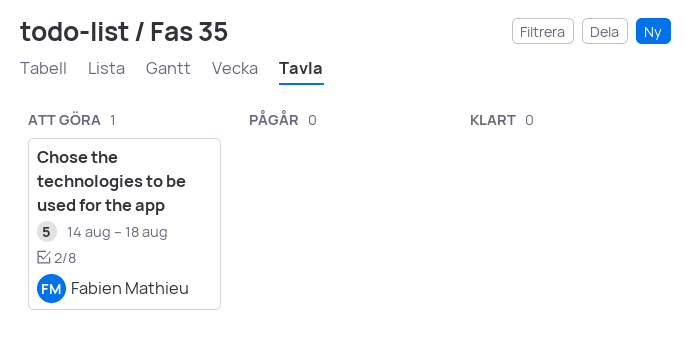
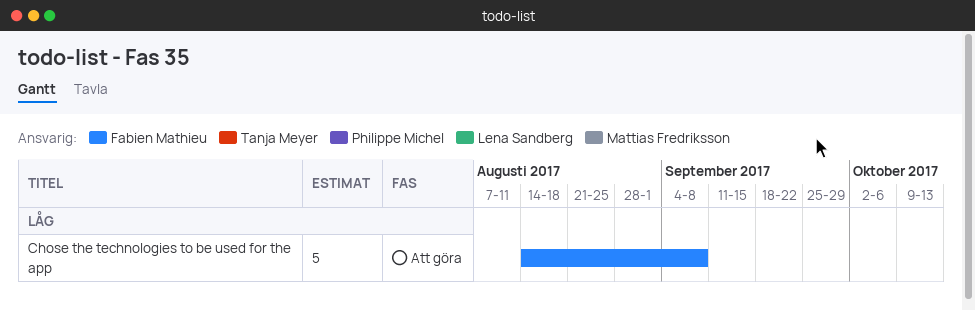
Chose the technologies to be used for the app, due: Aug 18 -> Sep 8

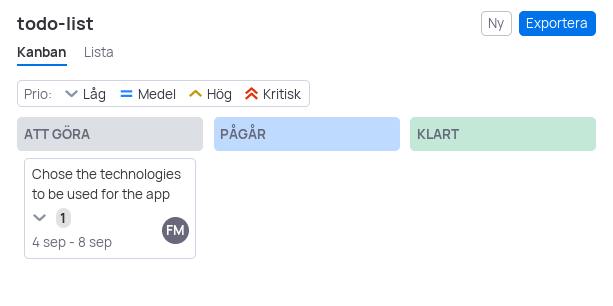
Chose the technologies to be used for the app, estimate: 5 -> 1
Chose the technologies to be used for the app, start: Aug 14 -> Sep 4

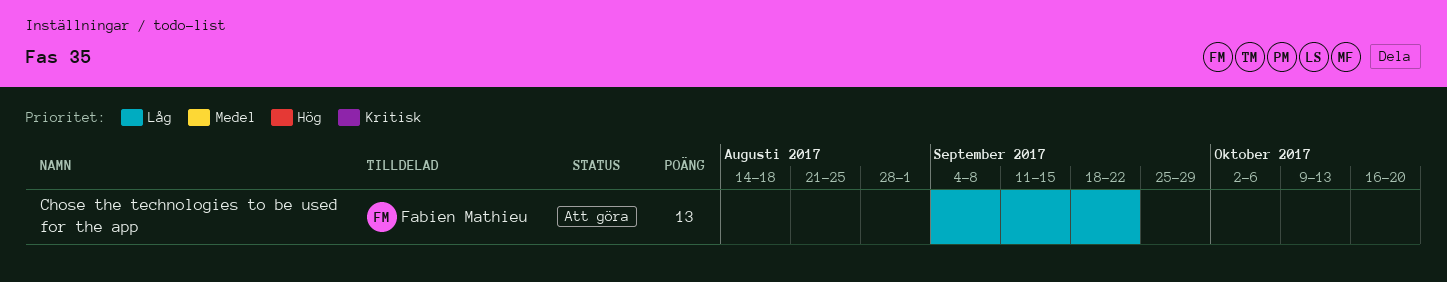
Chose the technologies to be used for the app, estimate: 1 -> 13
Chose the technologies to be used for the app, due: Sep 8 -> Sep 22

